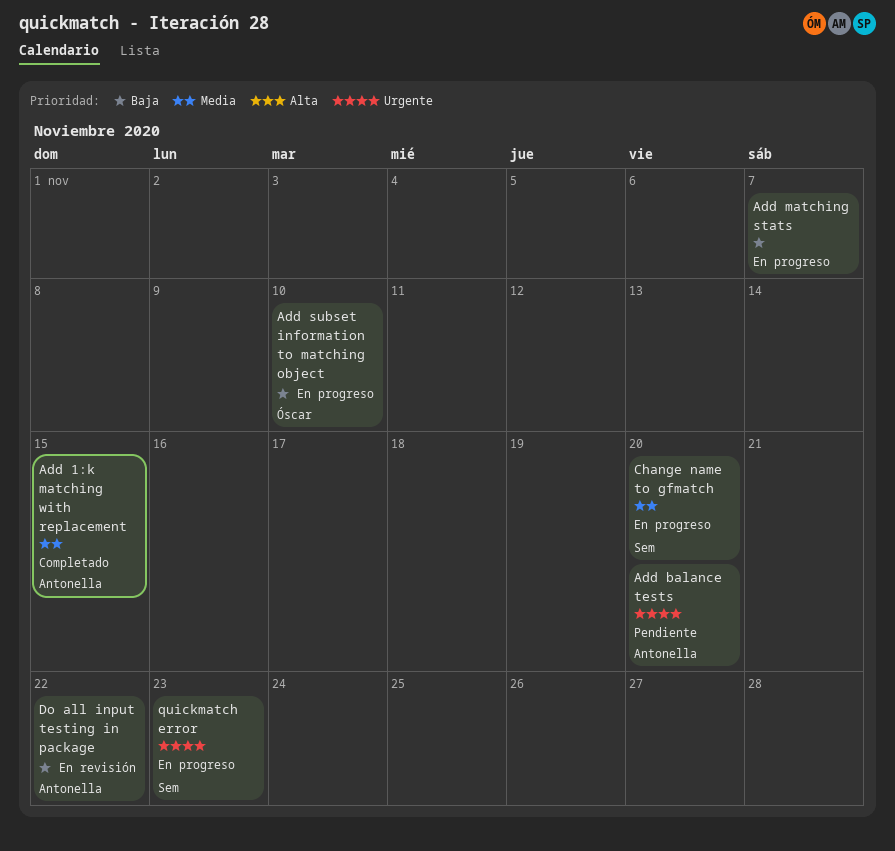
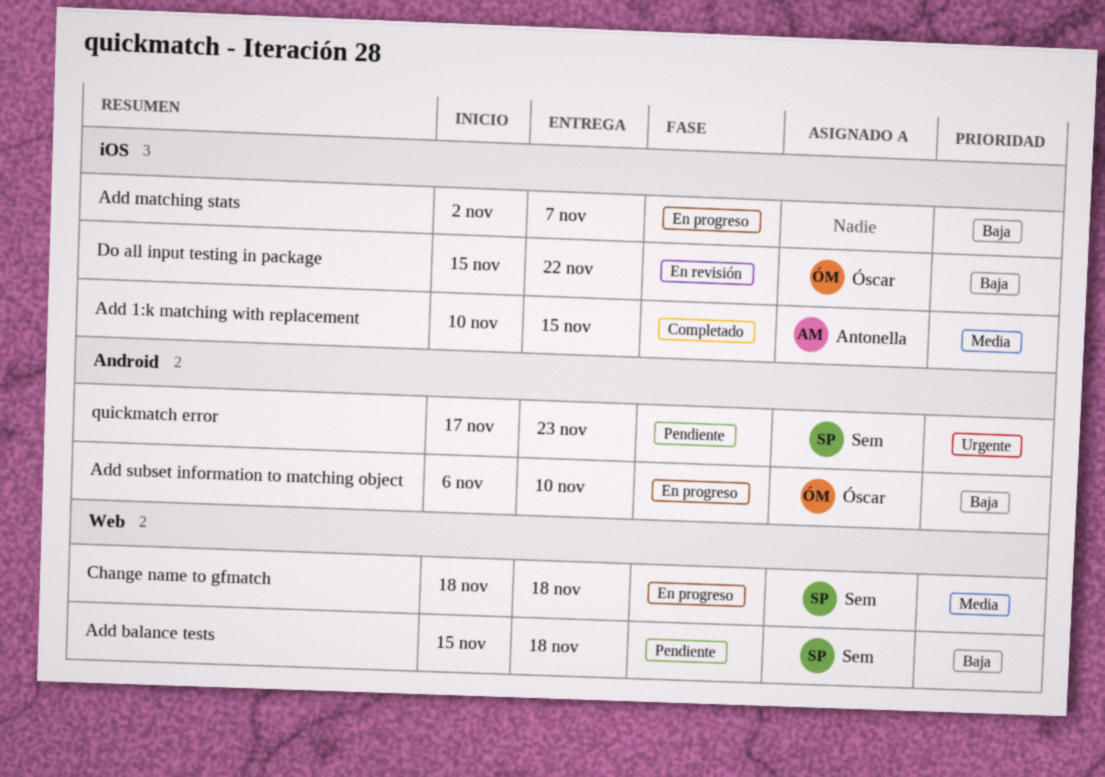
Add balance tests, owner: Antonella -> Sem
Add balance tests, priority: Urgente -> Baja
Add balance tests, due: Nov 20 -> Nov 18
Change name to gfmatch, due: Nov 20 -> Nov 18
Do all input testing in package, owner: Antonella -> Óscar
quickmatch error, status: En progreso -> Pendiente

